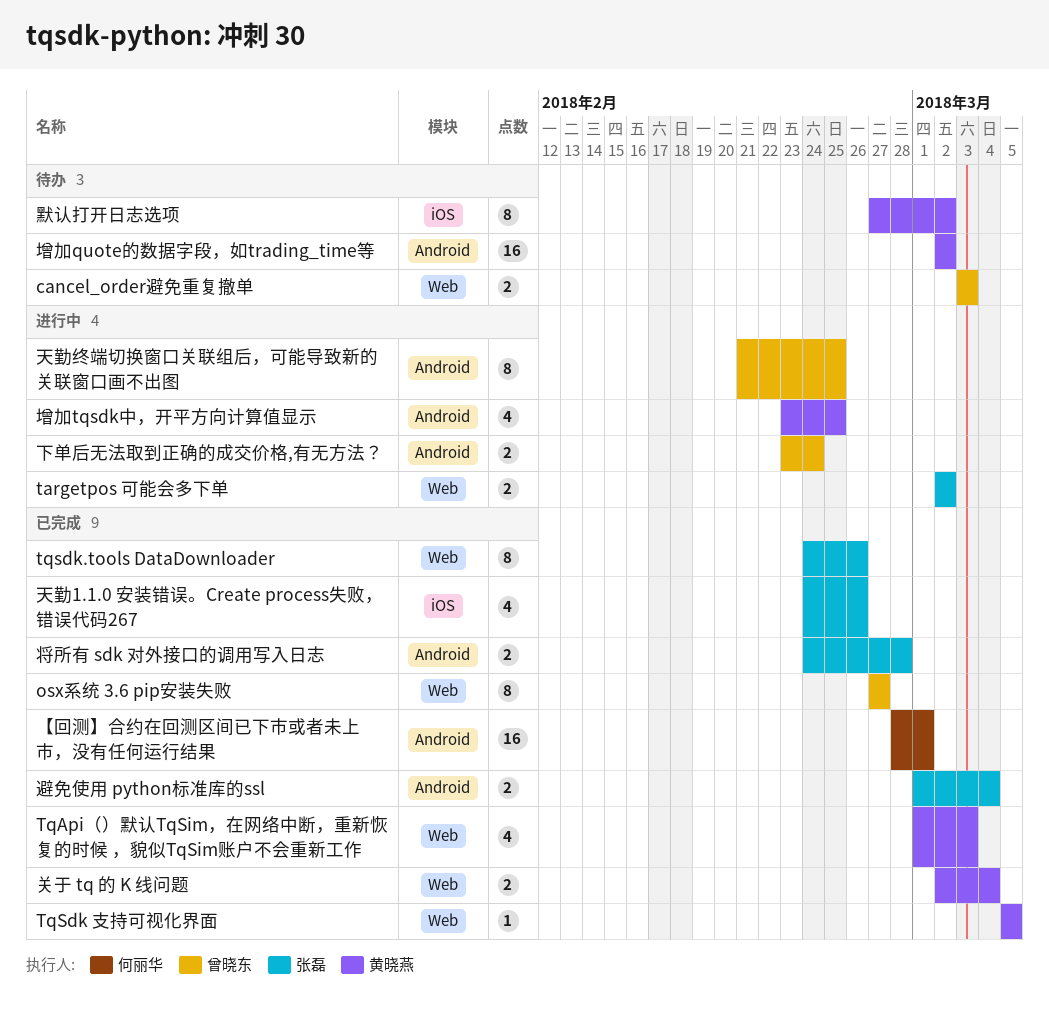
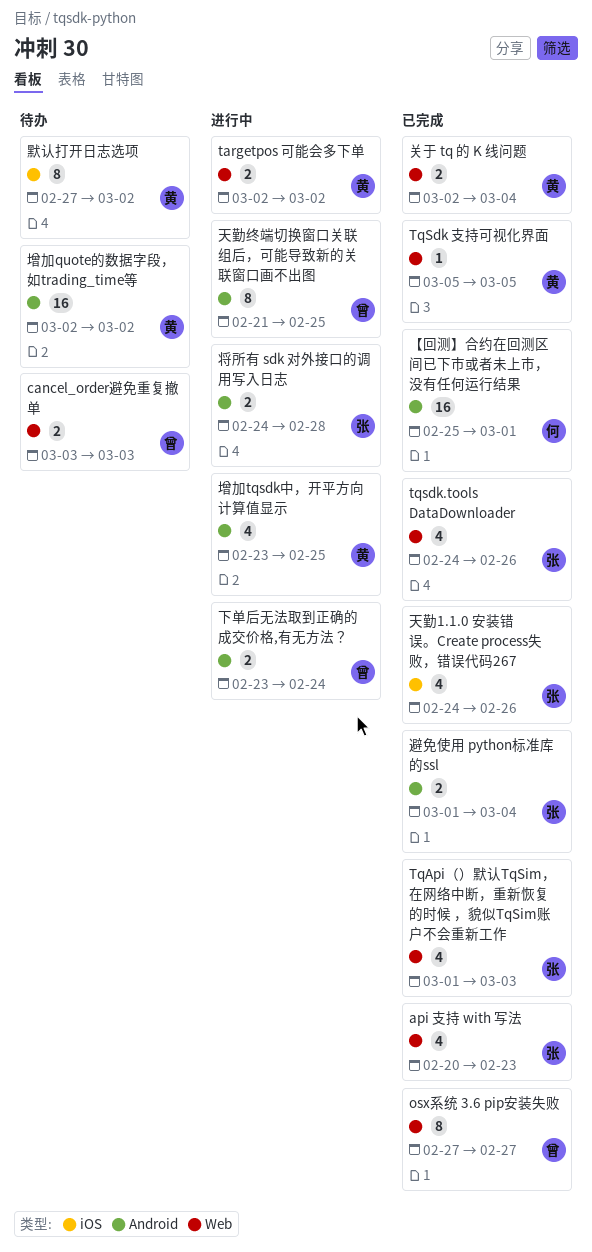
api 支持 with 写法: none -> present
targetpos 可能会多下单, owner: 张磊 -> 黄晓燕
TqApi（）默认TqSim，在网络中断，重新恢复的时候 ，貌似TqSim账户不会重新工作, owner: 黄晓燕 -> 张磊
tqsdk.tools DataDownloader, estimate: 8 -> 4
【回测】合约在回测区间已下市或者未上市，没有任何运行结果, start: Feb 28 -> Feb 25
将所有 sdk 对外接口的调用写入日志, status: 已完成 -> 进行中

